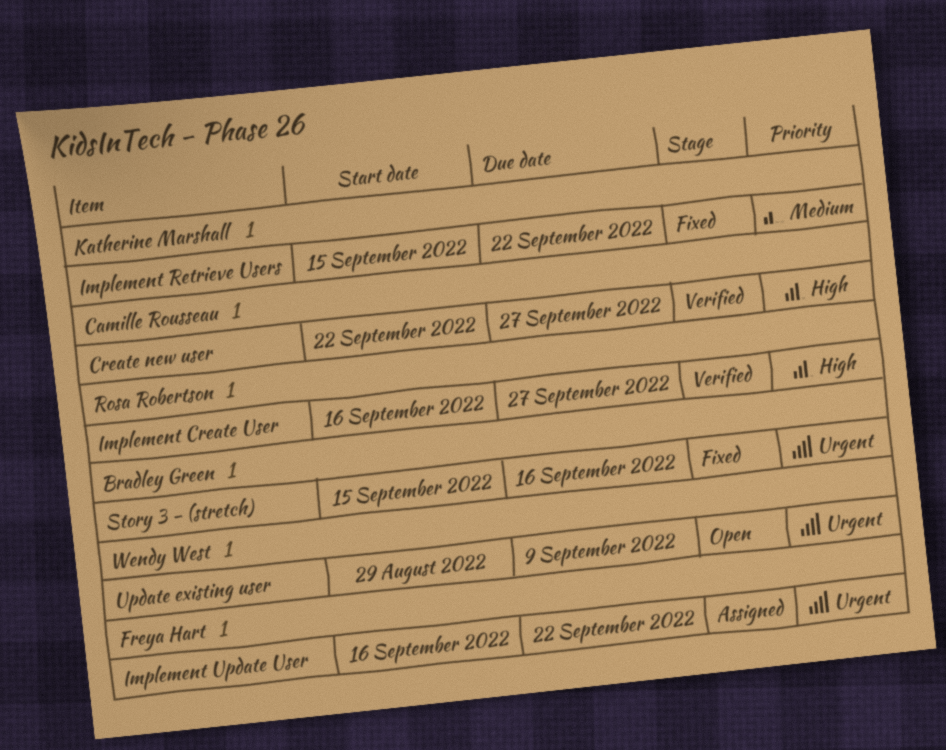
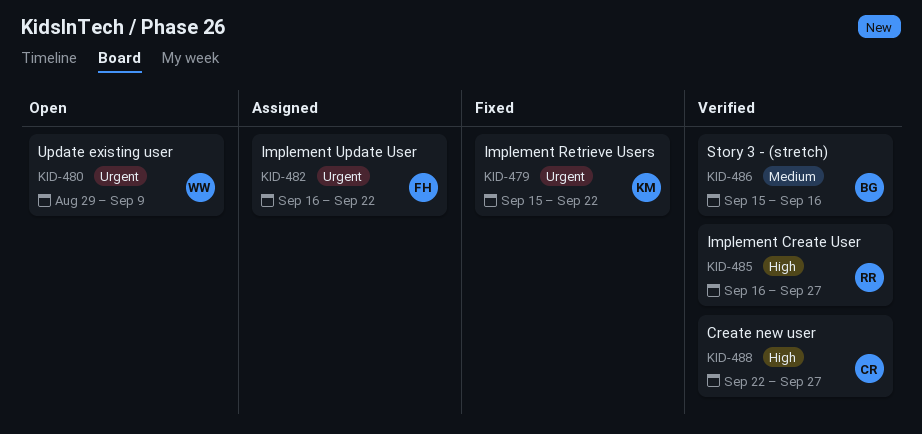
Implement Retrieve Users, priority: Medium -> Urgent
Story 3 - (stretch), status: Fixed -> Verified
Story 3 - (stretch), priority: Urgent -> Medium

